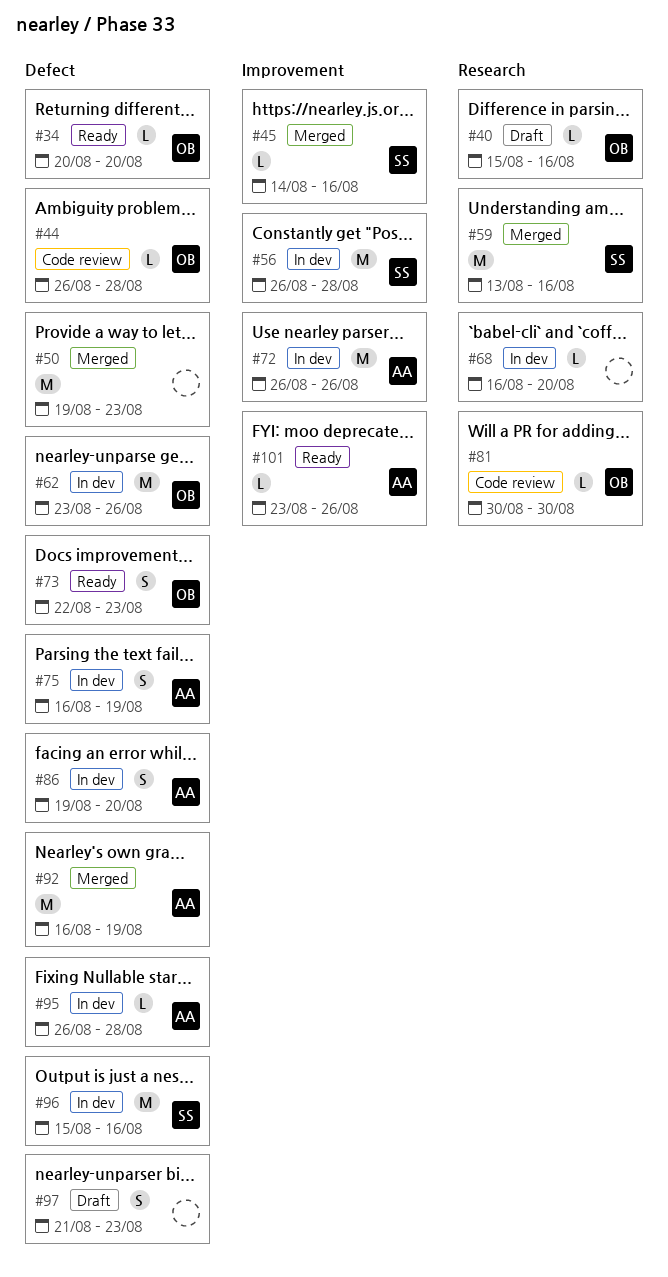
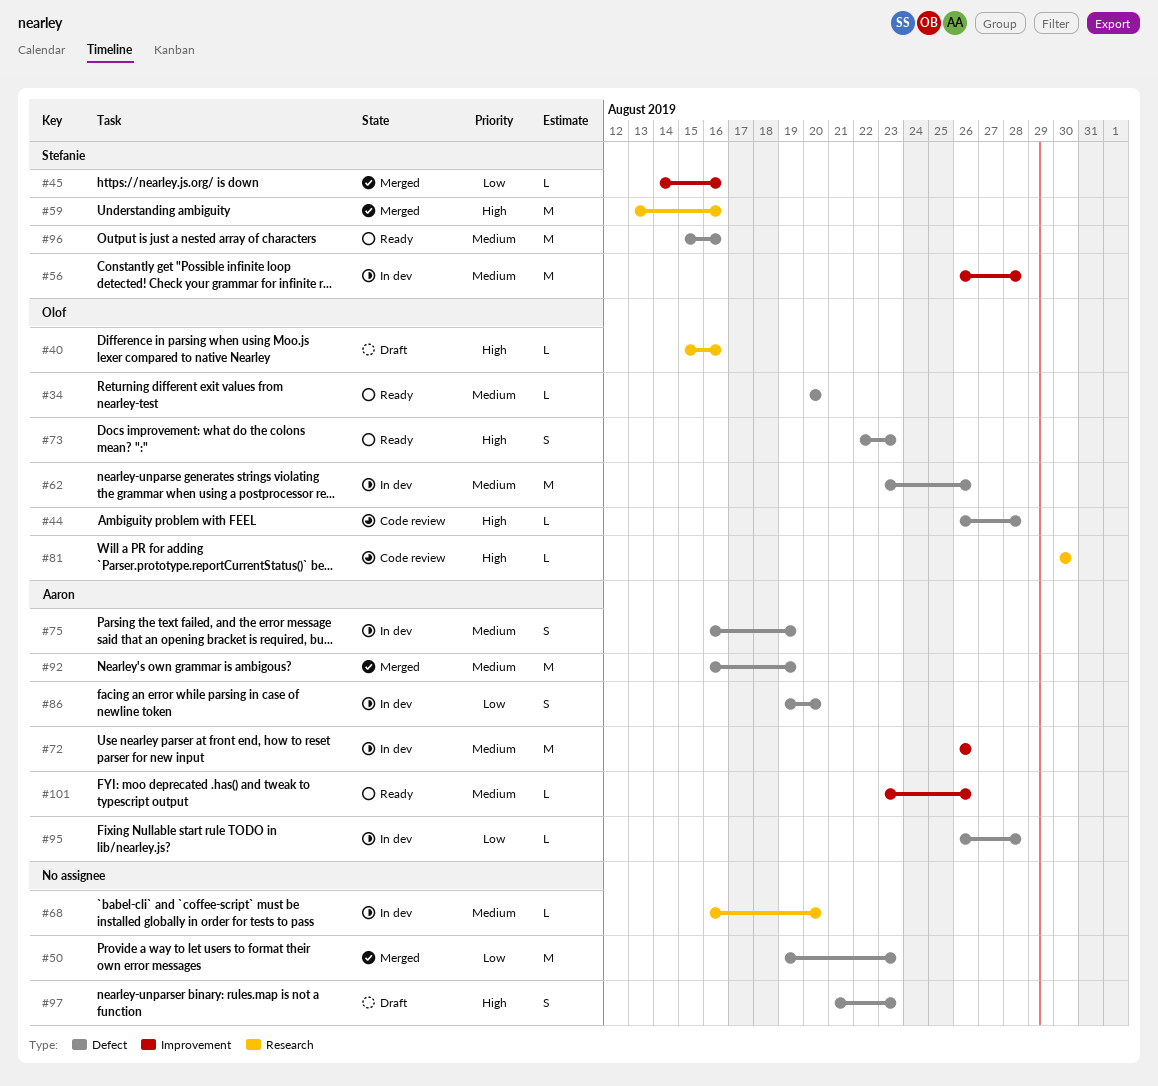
#96, status: In dev -> Ready

